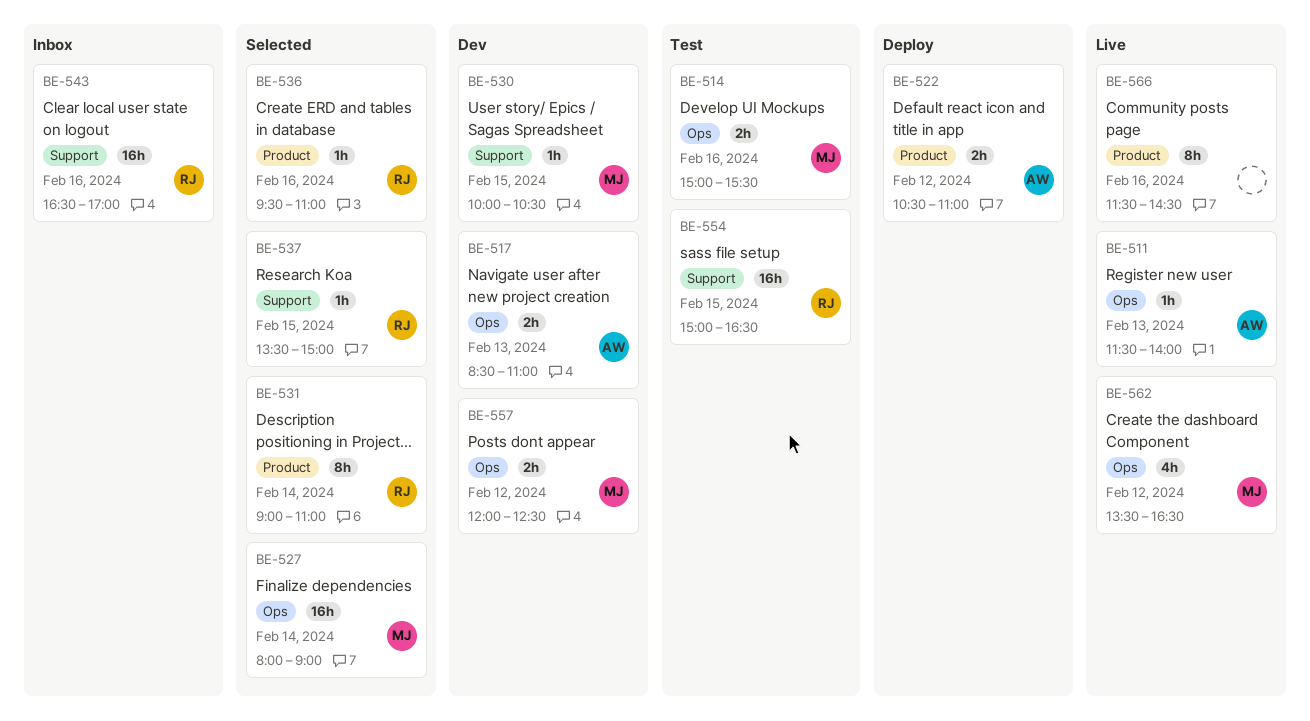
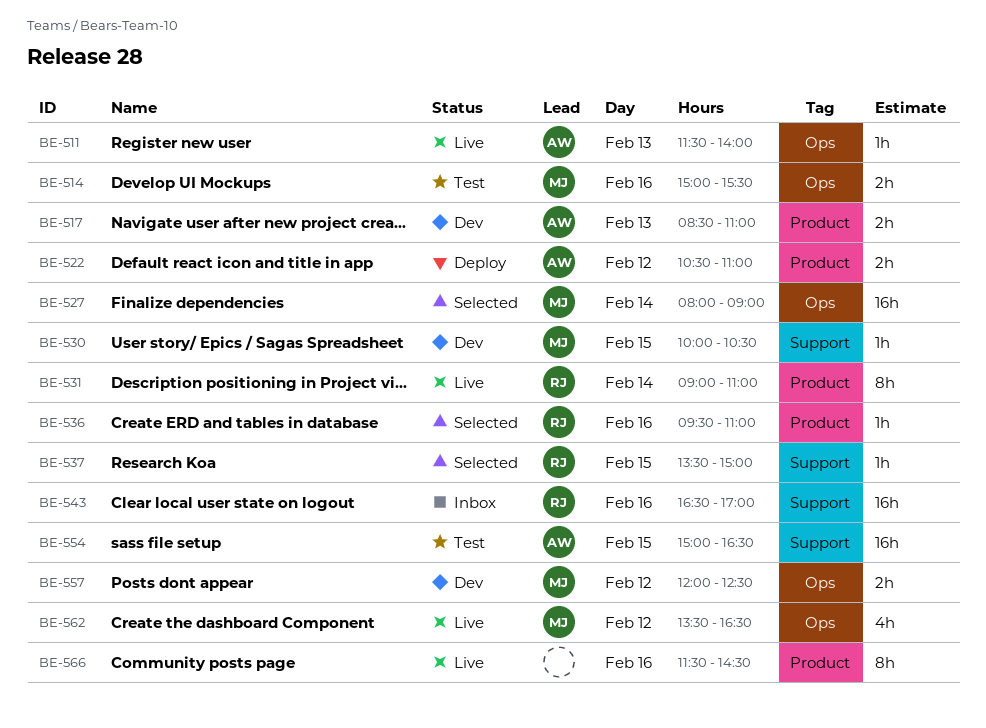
BE-517, label: Ops -> Product
BE-531, status: Selected -> Live
BE-554, owner: RJ -> AW

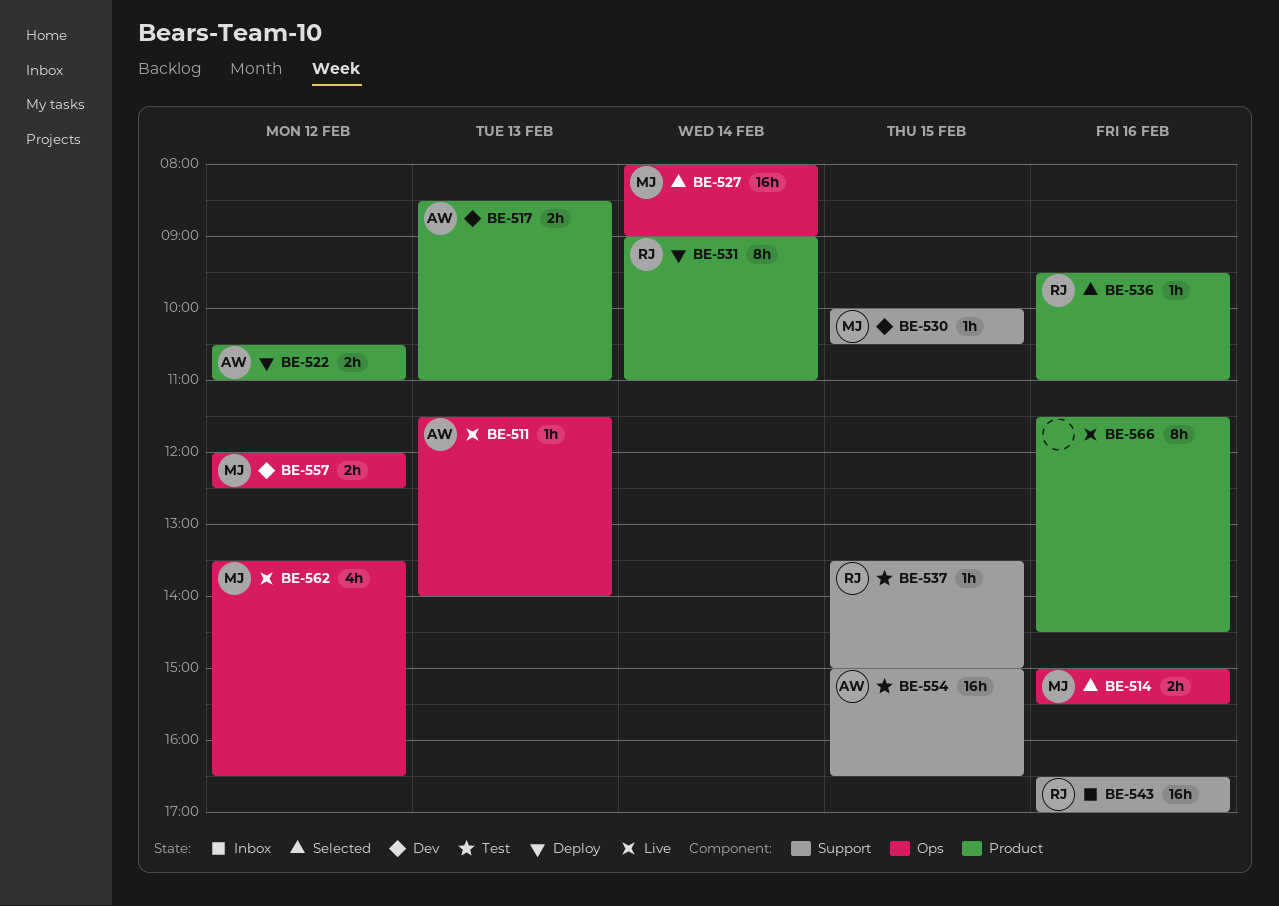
BE-514, status: Test -> Selected
BE-531, status: Live -> Deploy
BE-537, status: Selected -> Test

